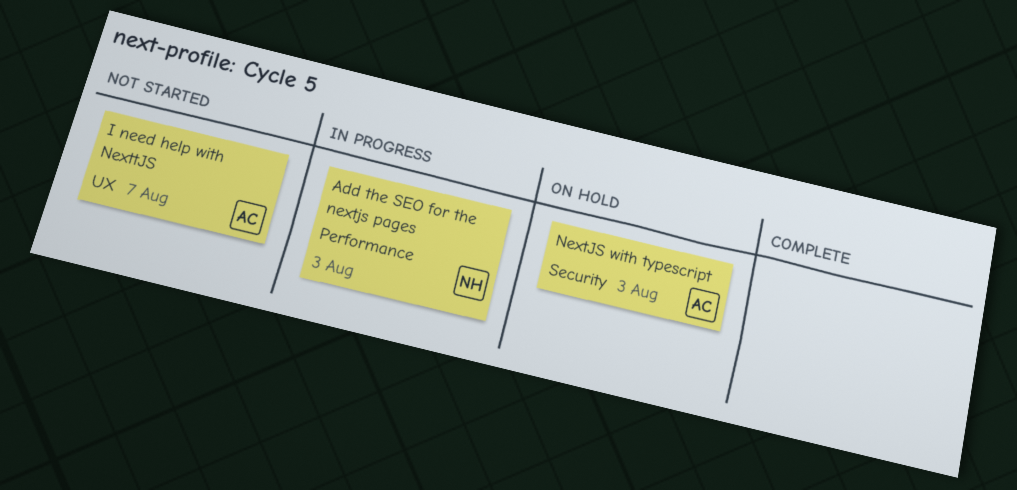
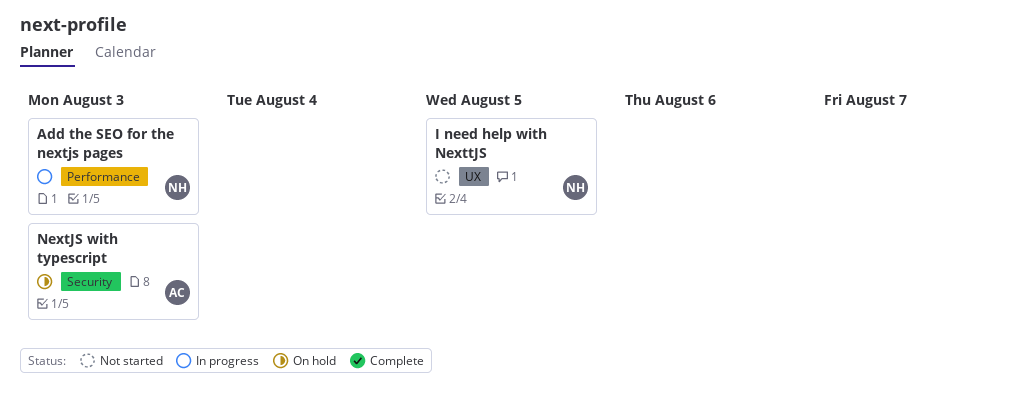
I need help with NexttJS, owner: AC -> NH
I need help with NexttJS, due: Aug 7 -> Aug 5

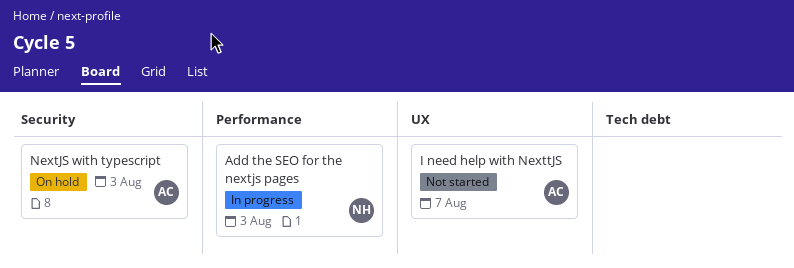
I need help with NexttJS, owner: NH -> AC
I need help with NexttJS, due: Aug 5 -> Aug 7

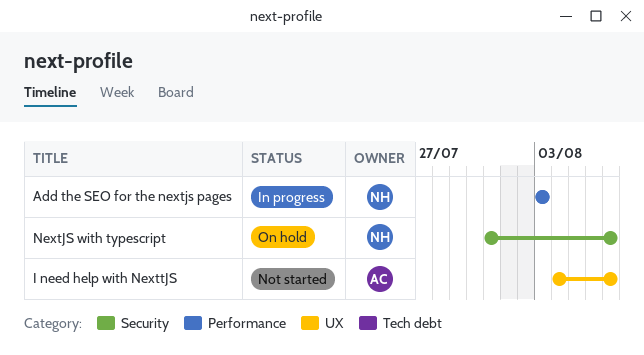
NextJS with typescript, owner: AC -> NH
NextJS with typescript, due: Aug 3 -> Aug 7

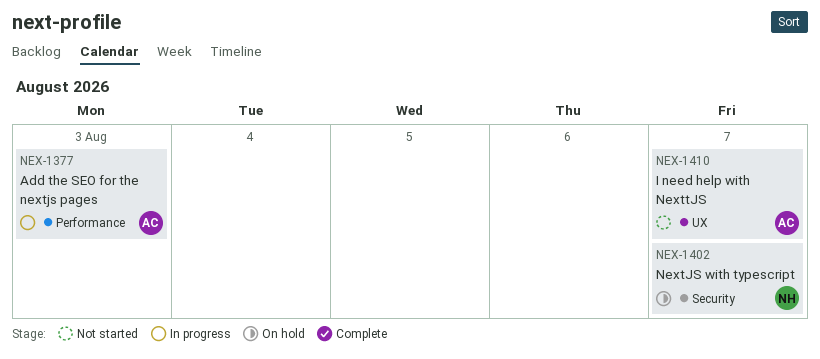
Add the SEO for the nextjs pages, owner: NH -> AC

